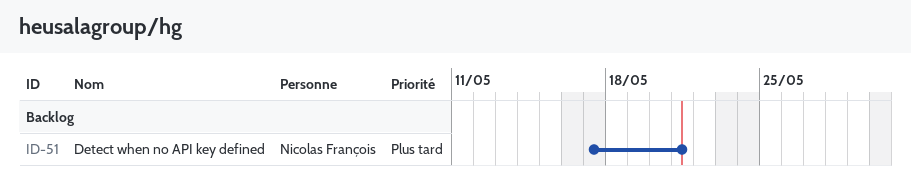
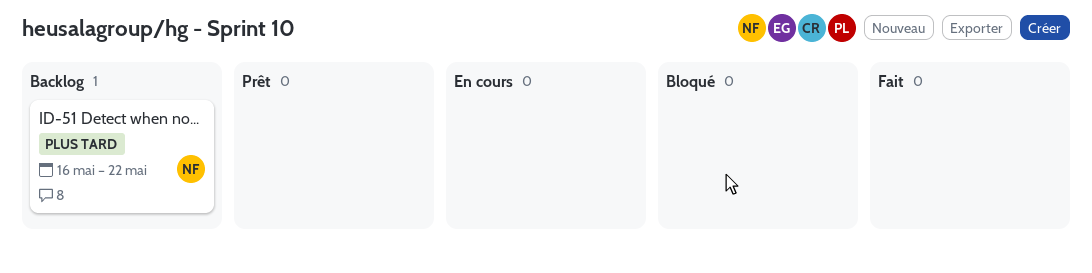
ID-51, start: May 17 -> May 16
ID-51, due: May 21 -> May 22

